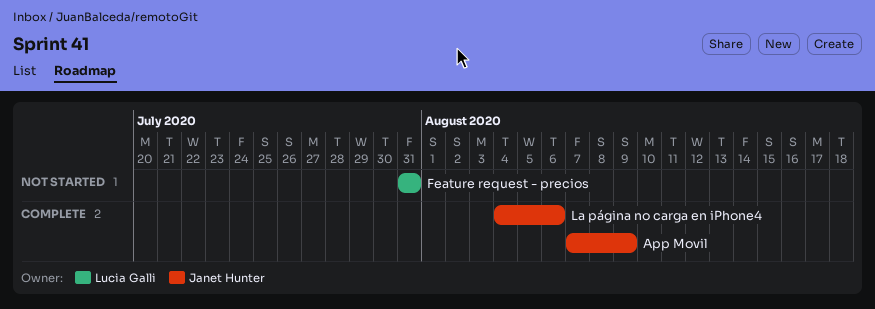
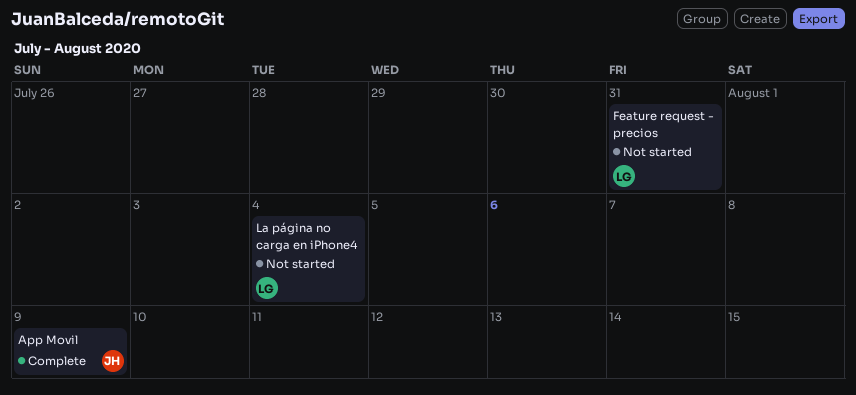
La página no carga en iPhone4, status: Complete -> Not started
La página no carga en iPhone4, owner: Janet Hunter -> Lucia Galli
La página no carga en iPhone4, due: Aug 6 -> Aug 4

